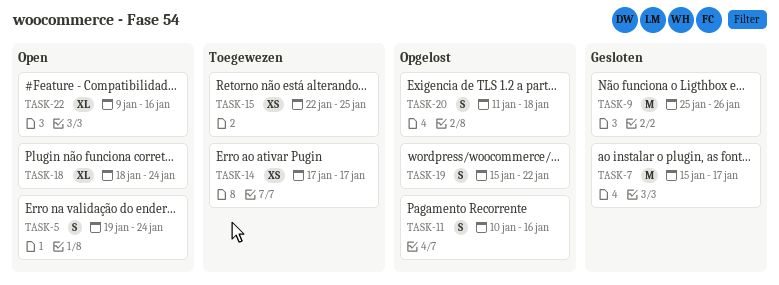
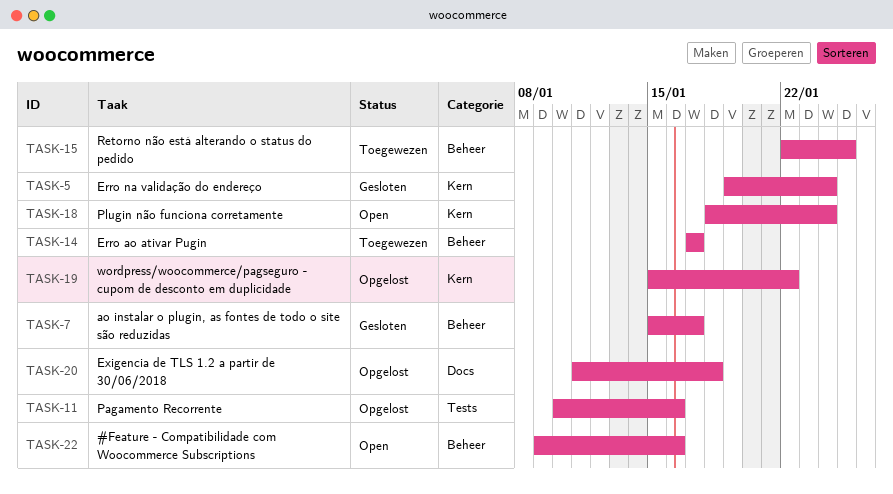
TASK-5, status: Open -> Gesloten
TASK-9: present -> none

